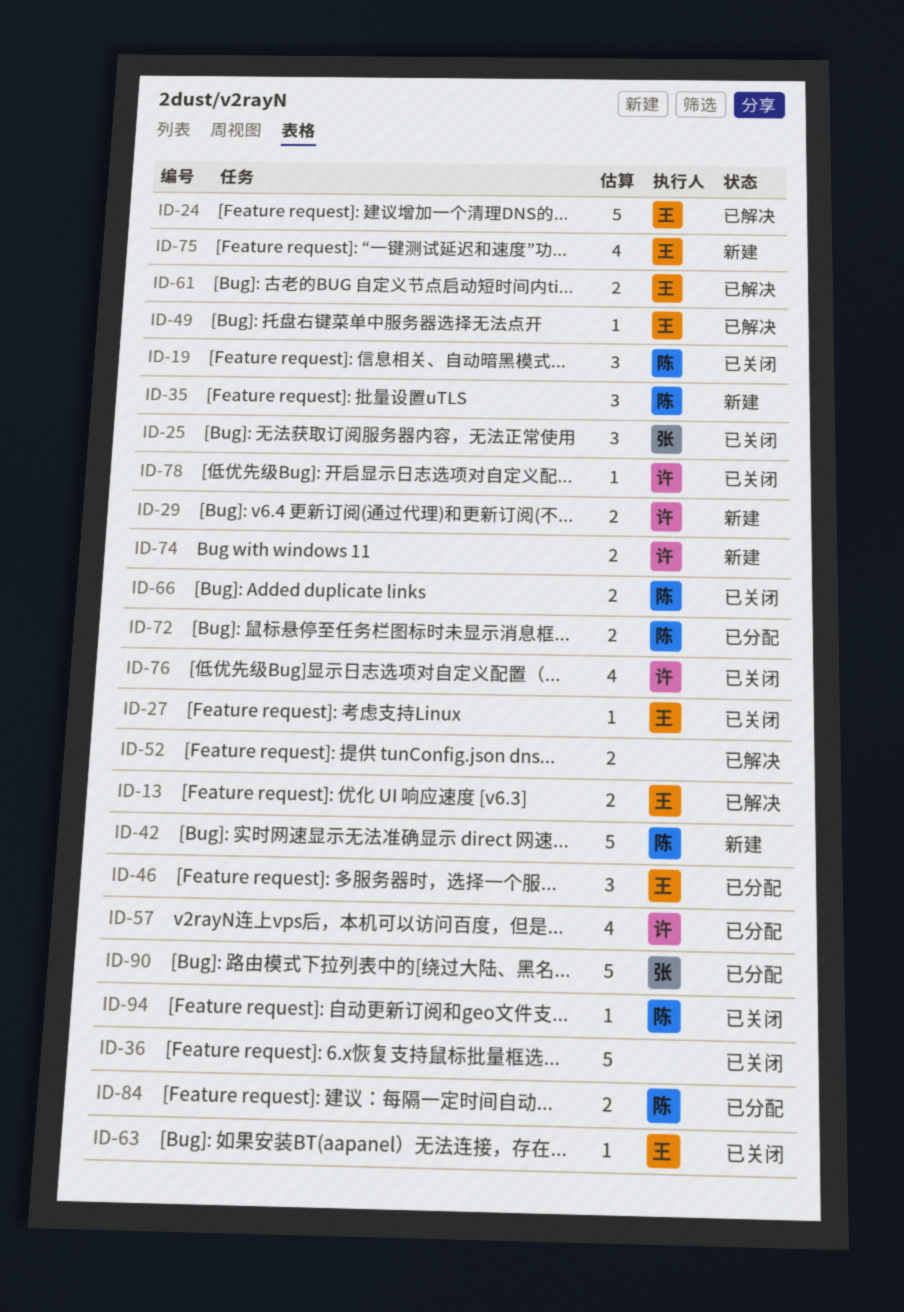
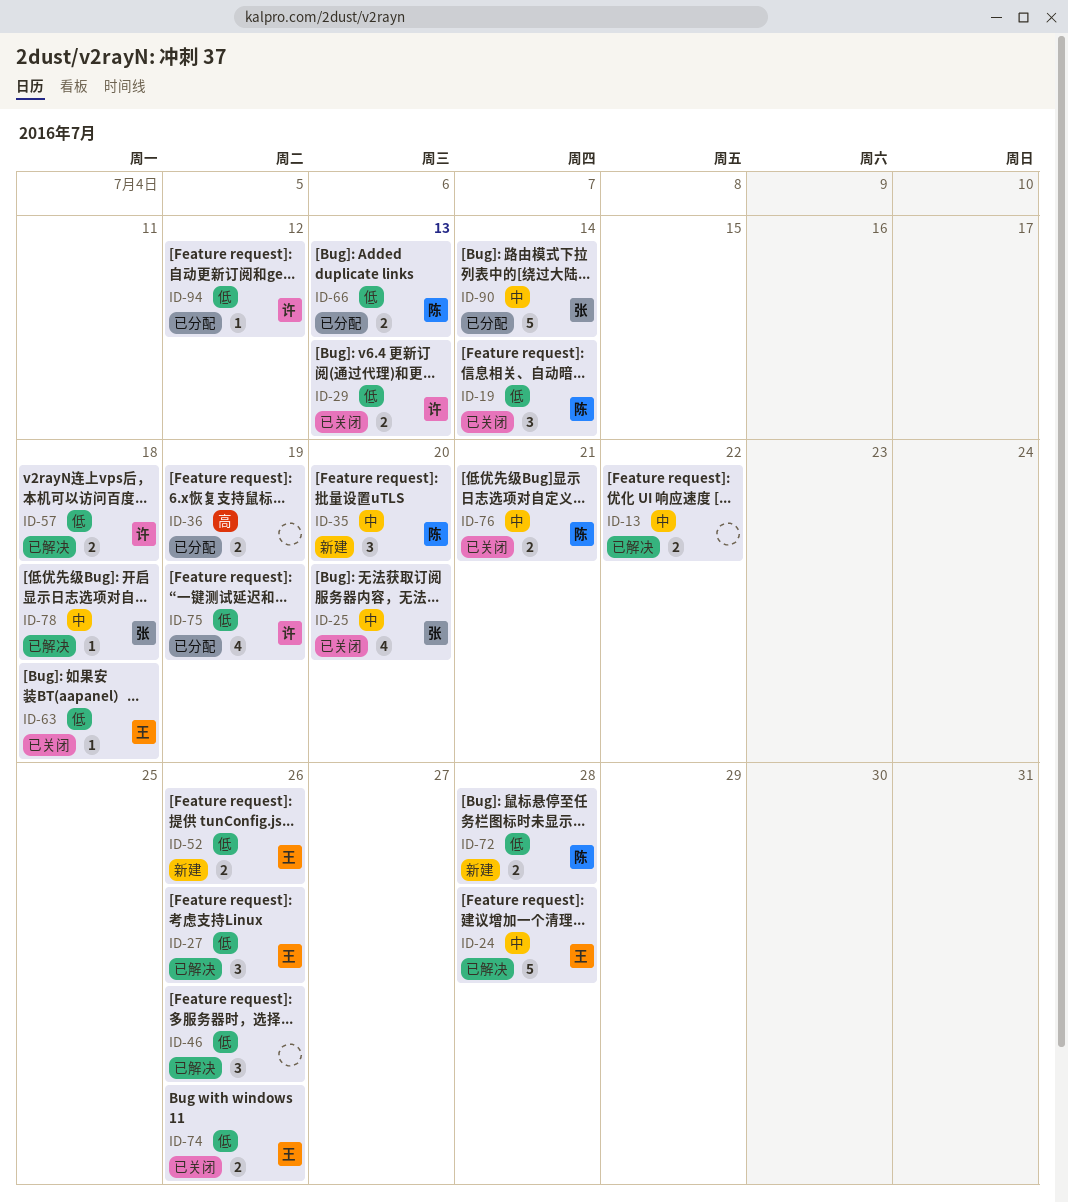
ID-13, owner: 王 -> none
ID-25, estimate: 3 -> 4
ID-27, status: 已关闭 -> 已解决
ID-27, estimate: 1 -> 3
ID-29, status: 新建 -> 已关闭
ID-36, status: 已关闭 -> 已分配
ID-36, estimate: 5 -> 2
ID-42: present -> none
ID-46, status: 已分配 -> 已解决
ID-46, owner: 王 -> none
ID-49: present -> none
ID-52, status: 已解决 -> 新建
ID-52, owner: none -> 王
ID-57, status: 已分配 -> 已解决
ID-57, estimate: 4 -> 2
ID-61: present -> none
ID-66, status: 已关闭 -> 已分配
ID-72, status: 已分配 -> 新建
ID-74, status: 新建 -> 已关闭
ID-74, owner: 许 -> 王
ID-75, status: 新建 -> 已分配
ID-75, owner: 王 -> 许
ID-76, owner: 许 -> 陈
ID-76, estimate: 4 -> 2
ID-78, status: 已关闭 -> 已解决
ID-78, owner: 许 -> 张
ID-84: present -> none
ID-94, status: 已关闭 -> 已分配
ID-94, owner: 陈 -> 许

